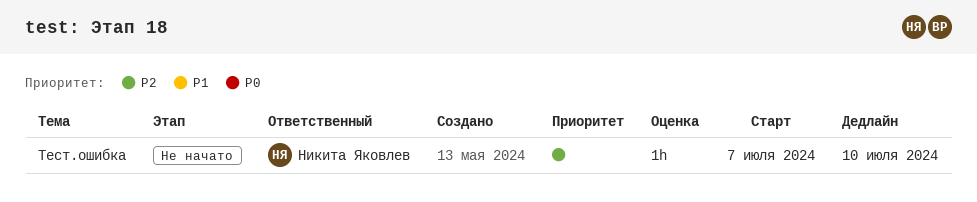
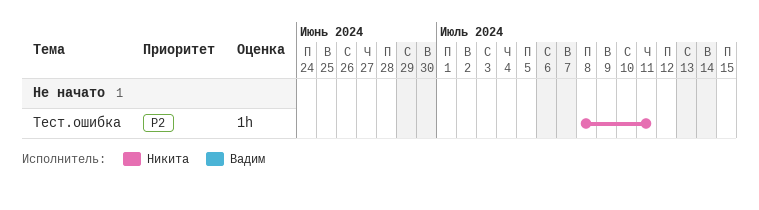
Тест.ошибка, start: Jul 7 -> Jul 8
Тест.ошибка, due: Jul 10 -> Jul 11

